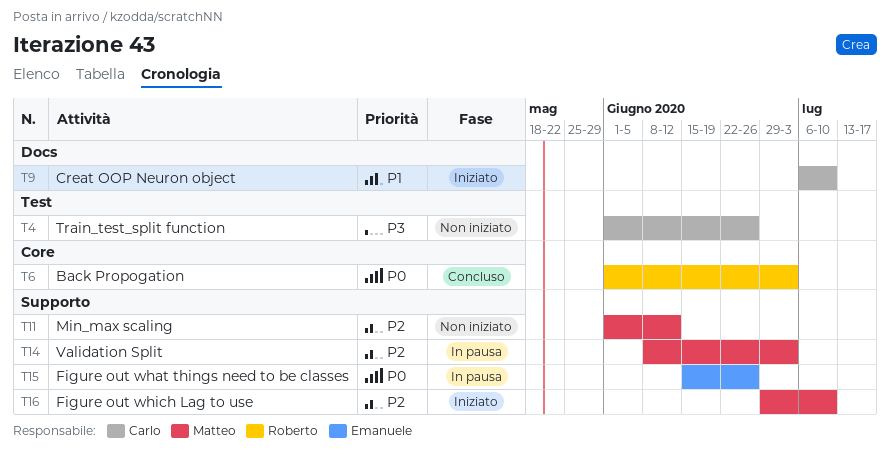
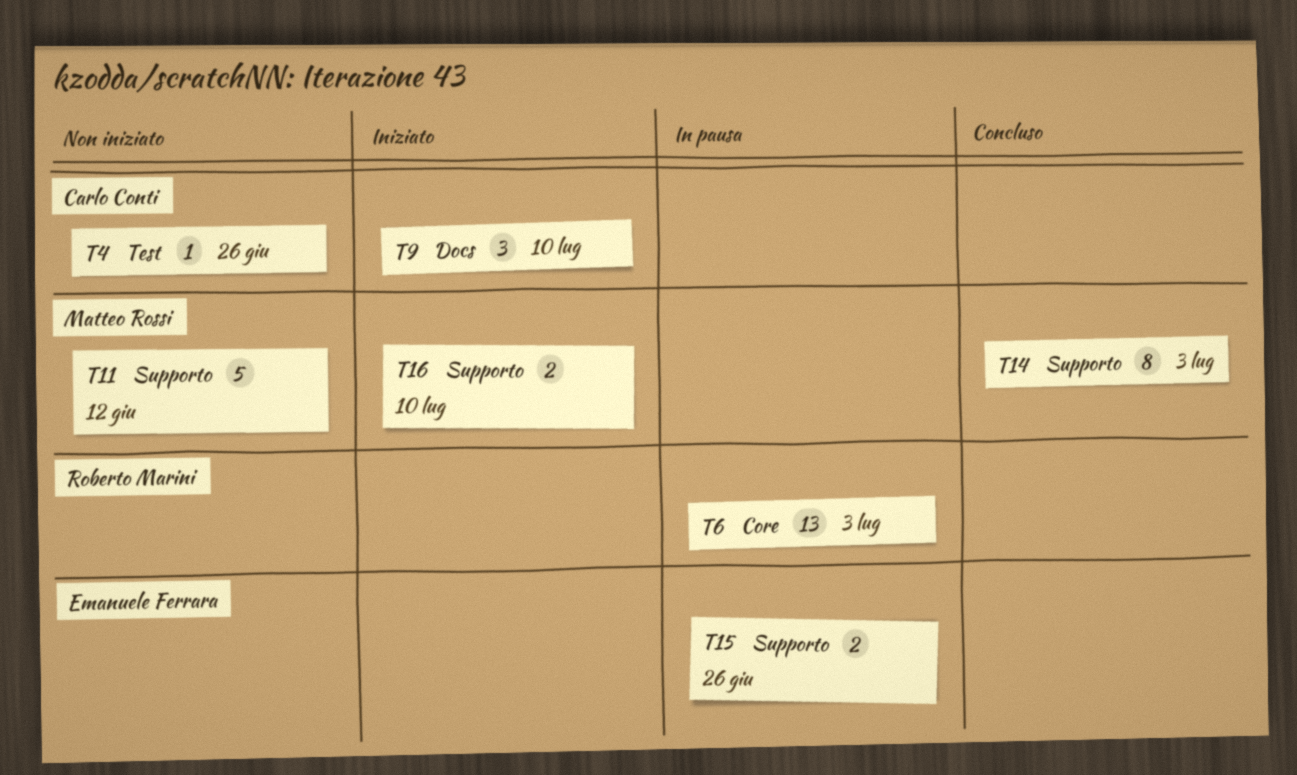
T6, status: Concluso -> In pausa
T14, status: In pausa -> Concluso

